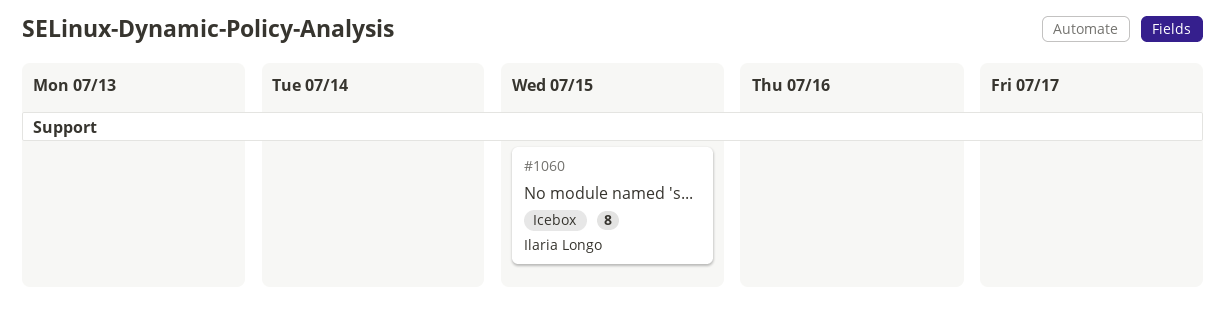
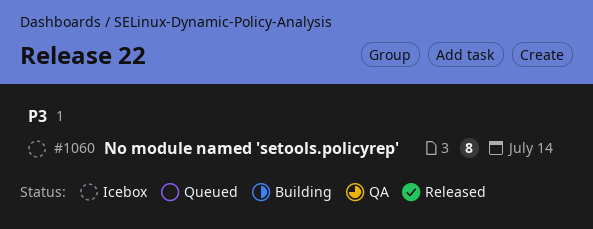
#1060, due: Jul 15 -> Jul 14

